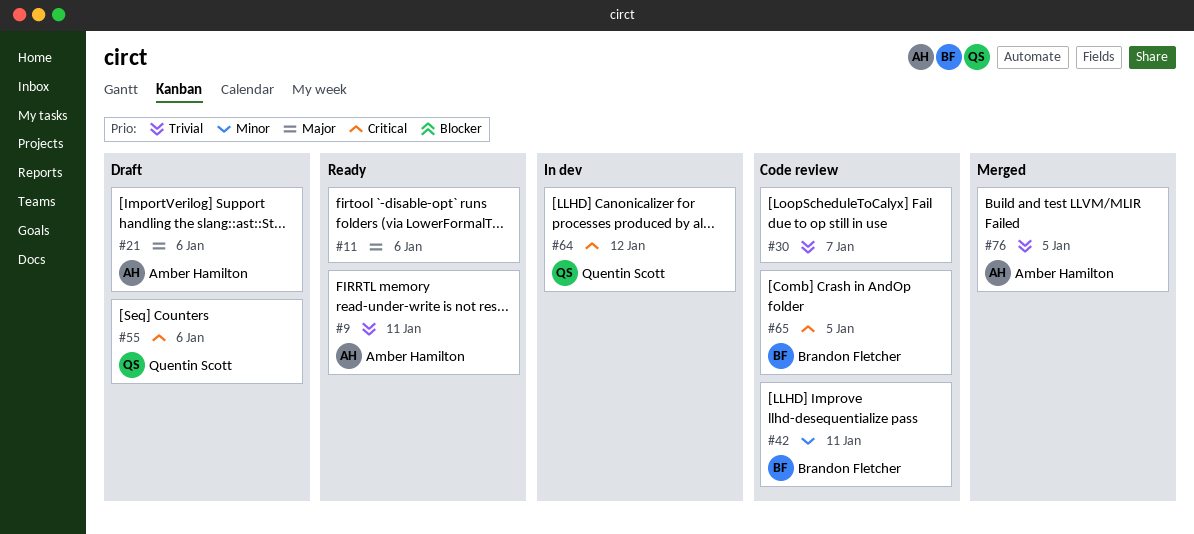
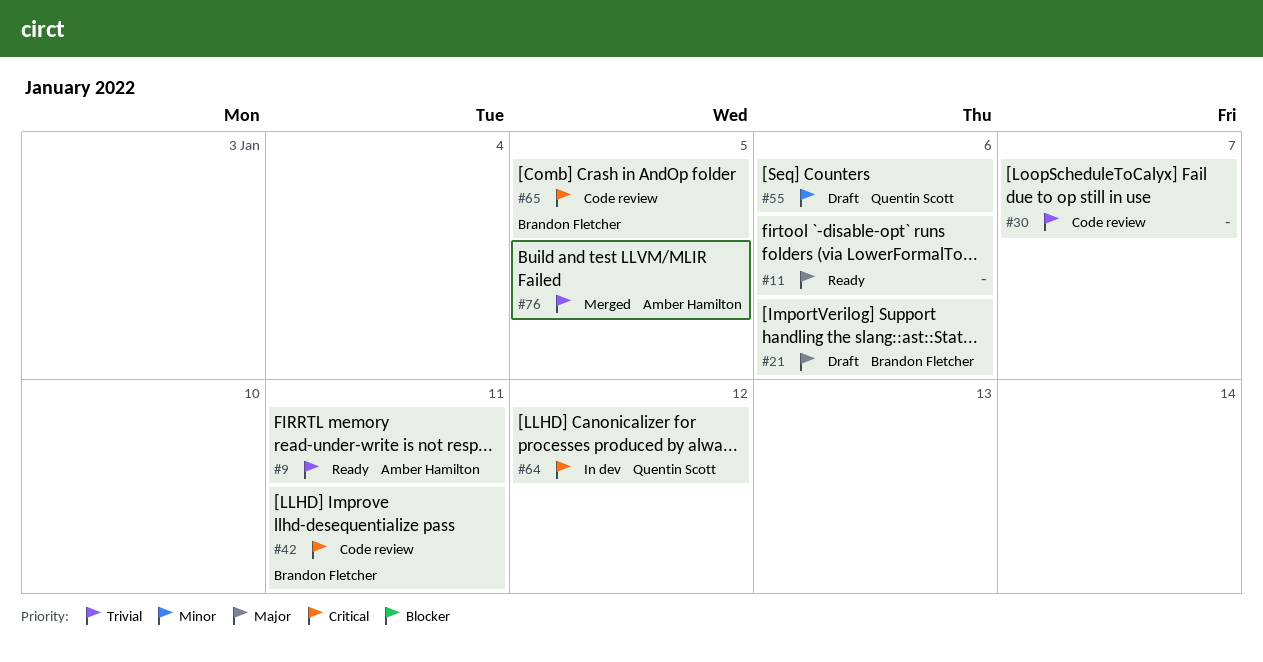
#21, owner: Amber Hamilton -> Brandon Fletcher
#42, priority: Minor -> Critical
#55, priority: Critical -> Minor

